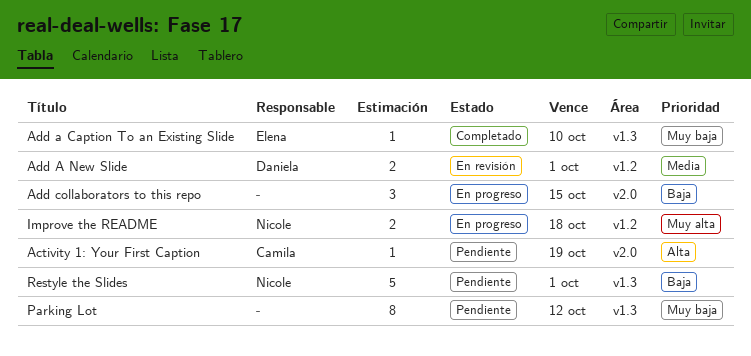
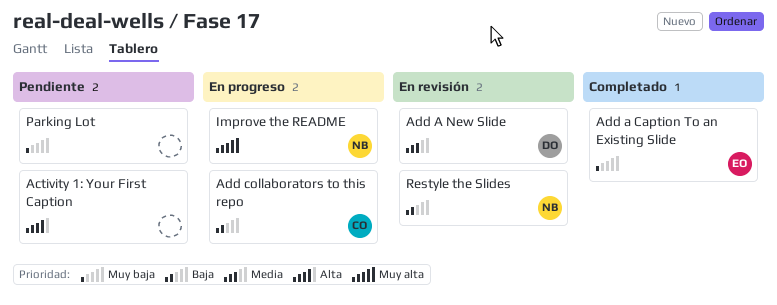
Activity 1: Your First Caption, owner: Camila -> none
Add collaborators to this repo, owner: none -> Camila
Restyle the Slides, status: Pendiente -> En revisión

